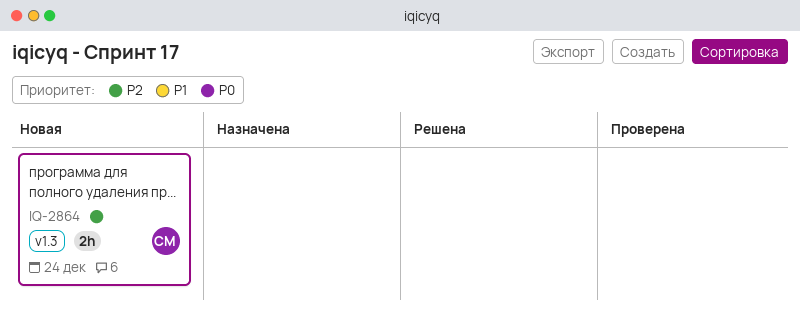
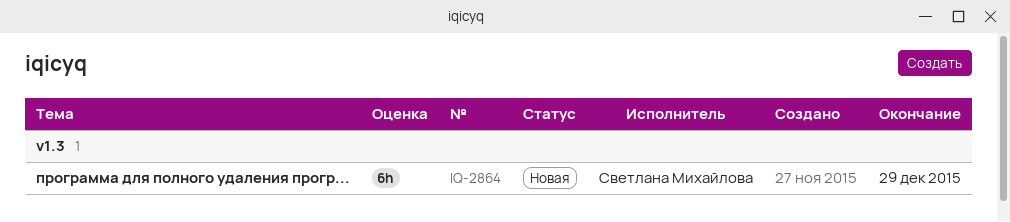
IQ-2864, estimate: 2h -> 6h
IQ-2864, due: Dec 24 -> Dec 29

